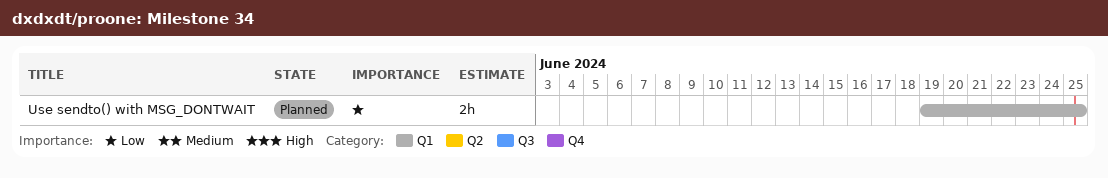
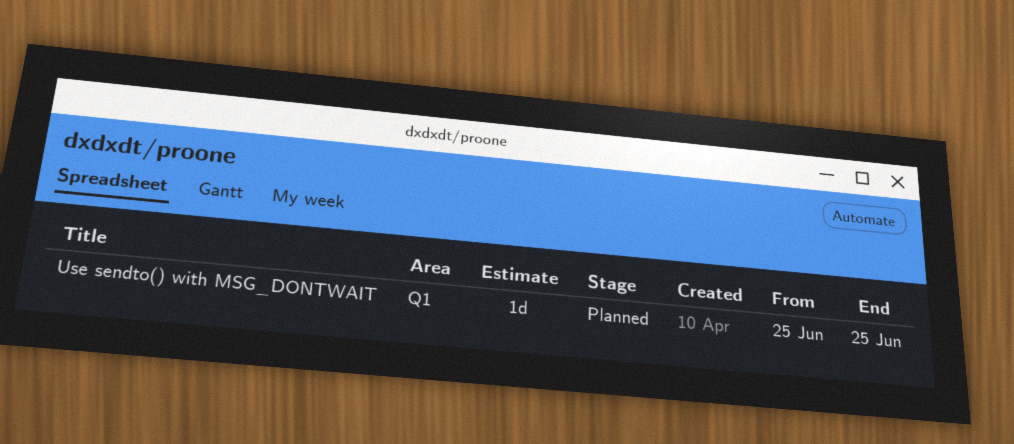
Use sendto() with MSG_DONTWAIT, estimate: 2h -> 1d
Use sendto() with MSG_DONTWAIT, start: Jun 19 -> Jun 25

